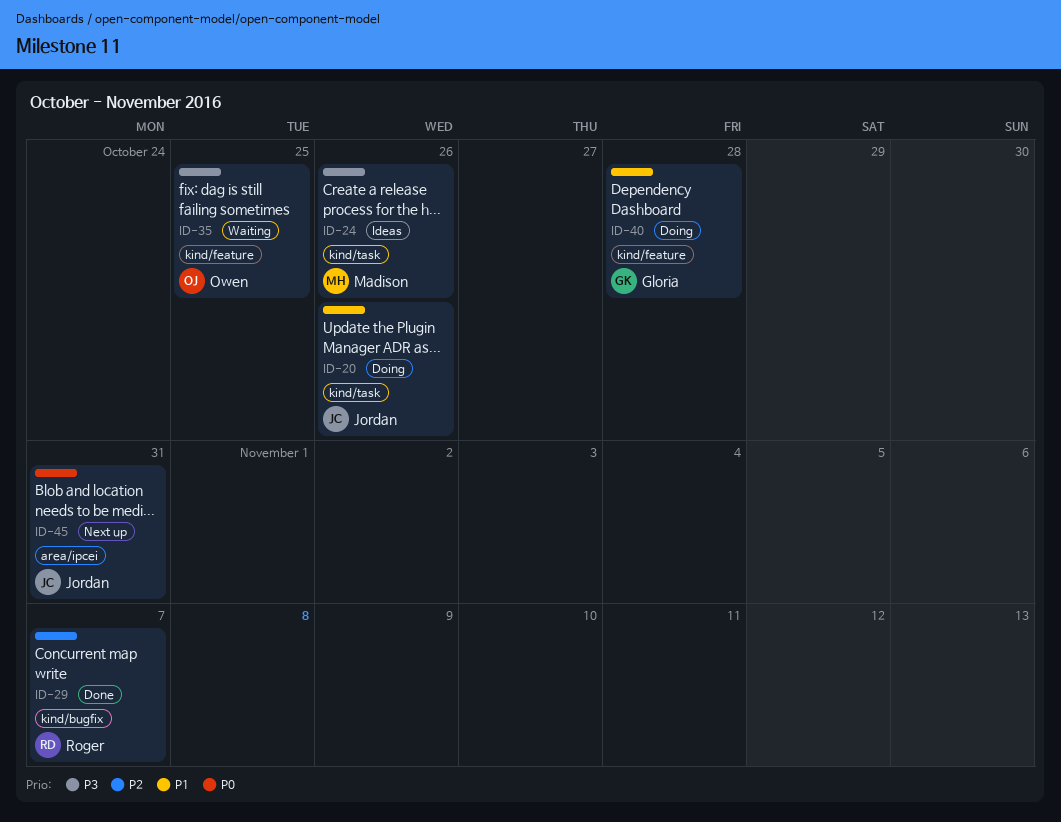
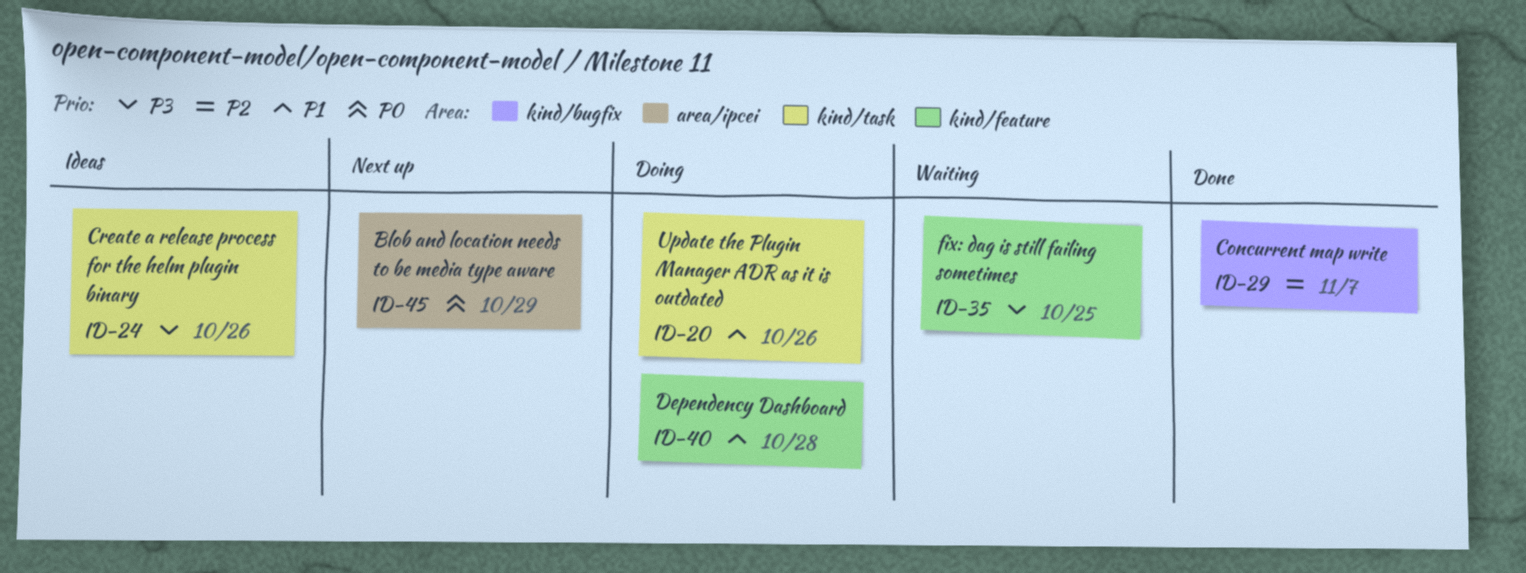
ID-45, due: Oct 31 -> Oct 29

